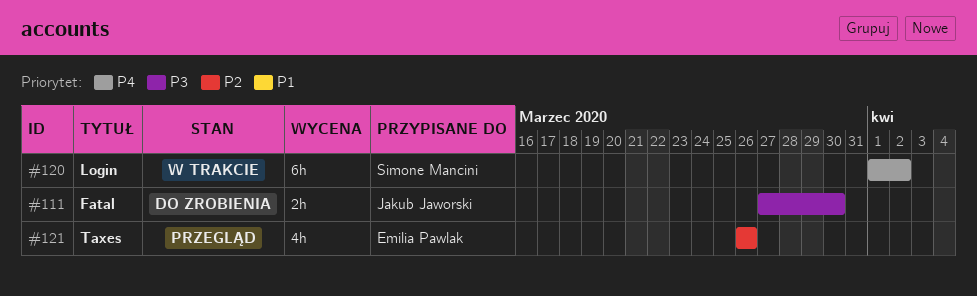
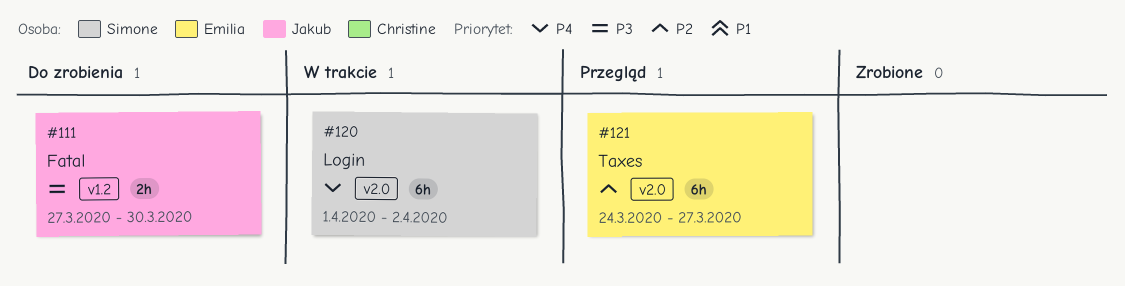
#121, estimate: 4h -> 6h
#121, start: Mar 26 -> Mar 24
#121, due: Mar 26 -> Mar 27

